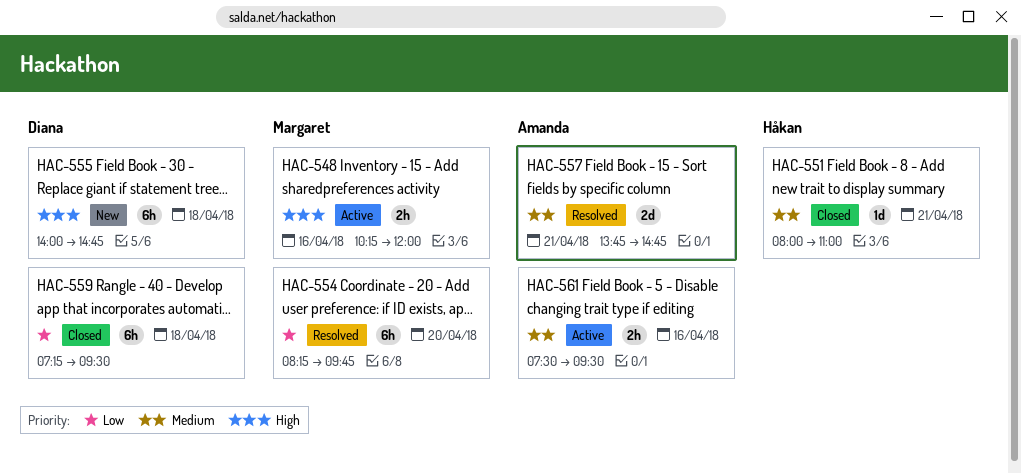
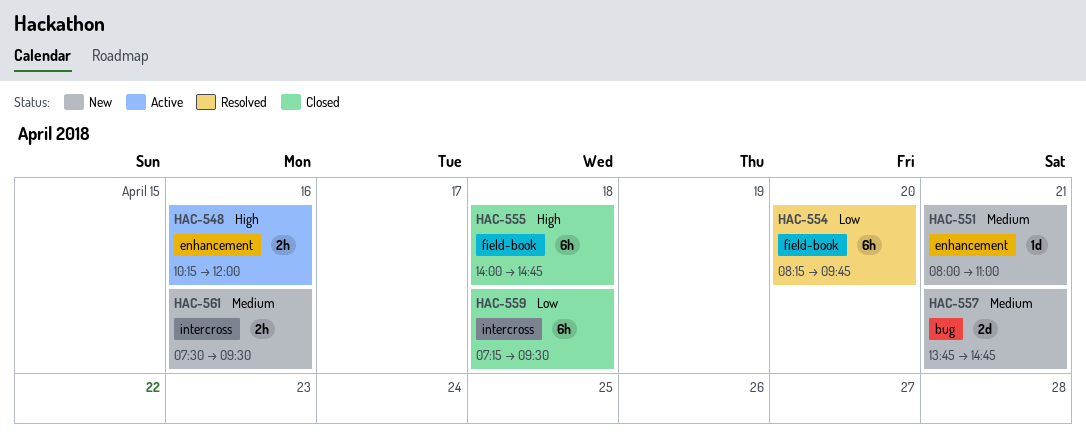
HAC-551, status: Closed -> New
HAC-555, status: New -> Closed
HAC-557, status: Resolved -> New
HAC-561, status: Active -> New

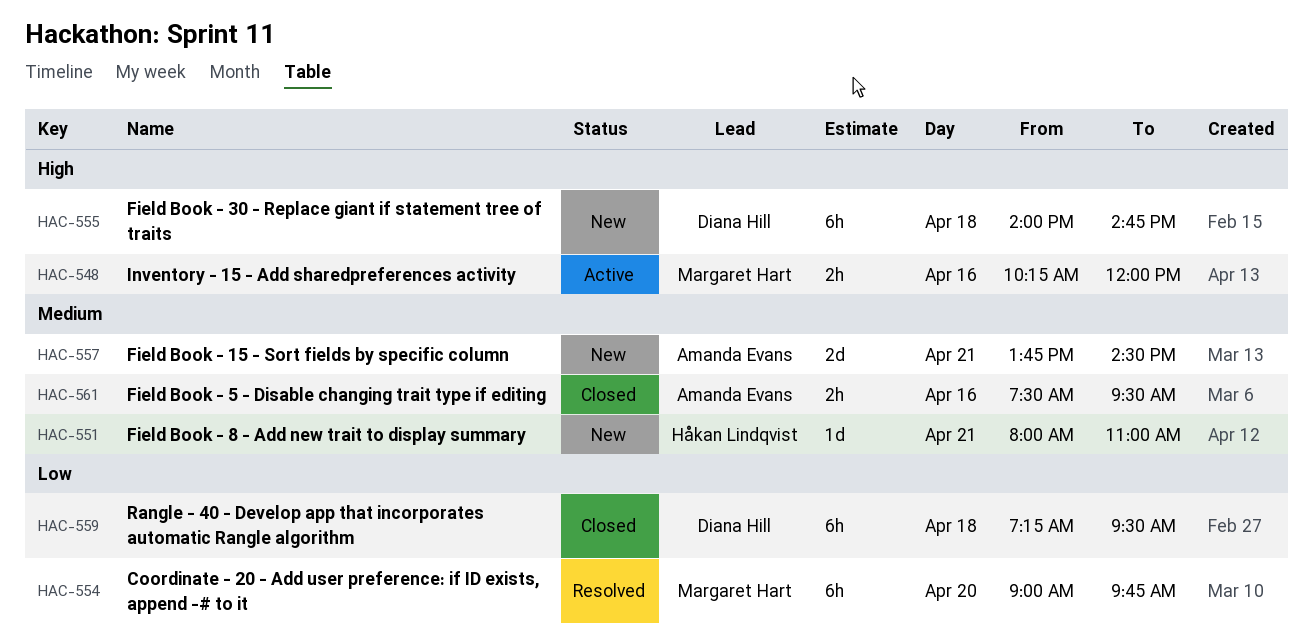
HAC-554, begins: 08:15 -> 09:00
HAC-555, status: Closed -> New
HAC-557, ends: 14:45 -> 14:30
HAC-561, status: New -> Closed

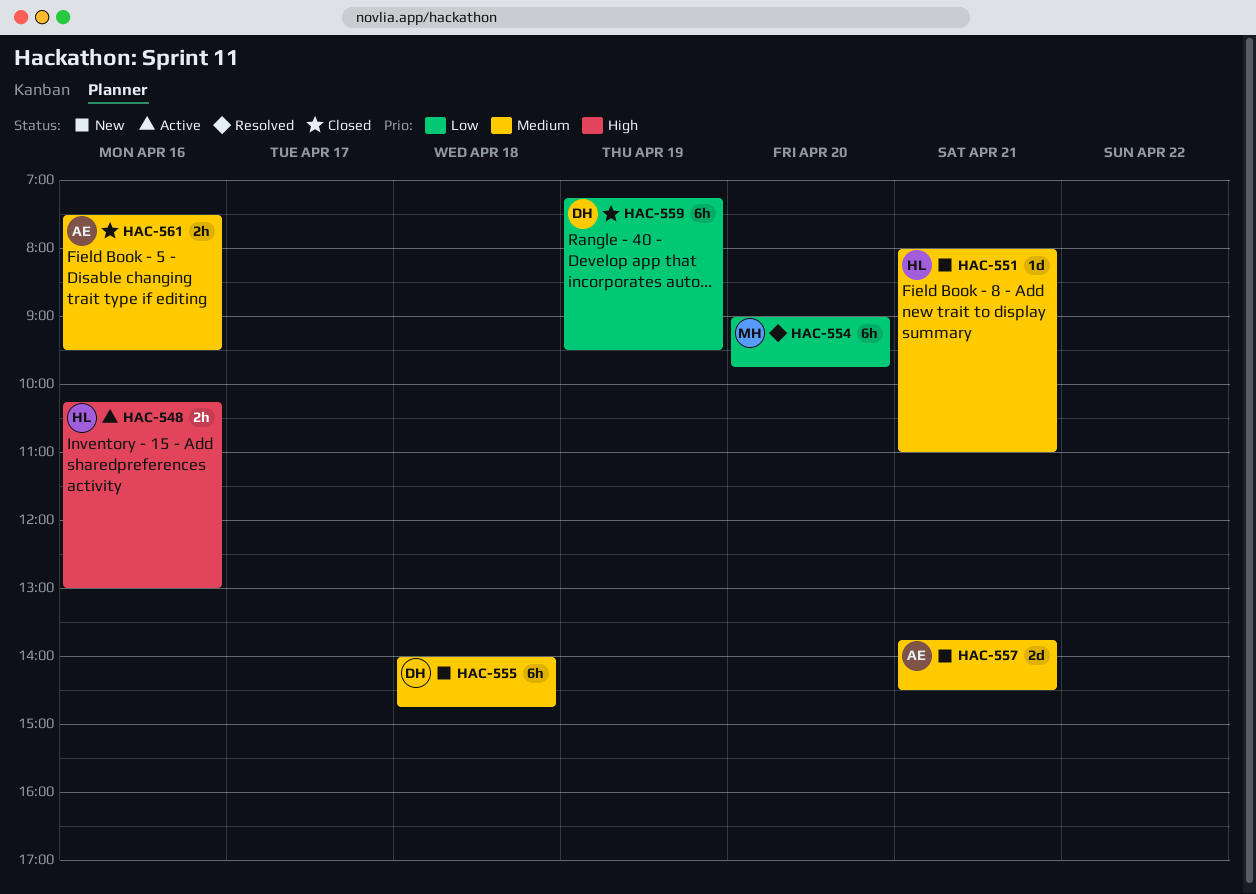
HAC-548, owner: Margaret Hart -> Håkan Lindqvist
HAC-548, ends: 12:00 -> 13:00
HAC-555, priority: High -> Medium
HAC-559, day: Apr 18 -> Apr 19

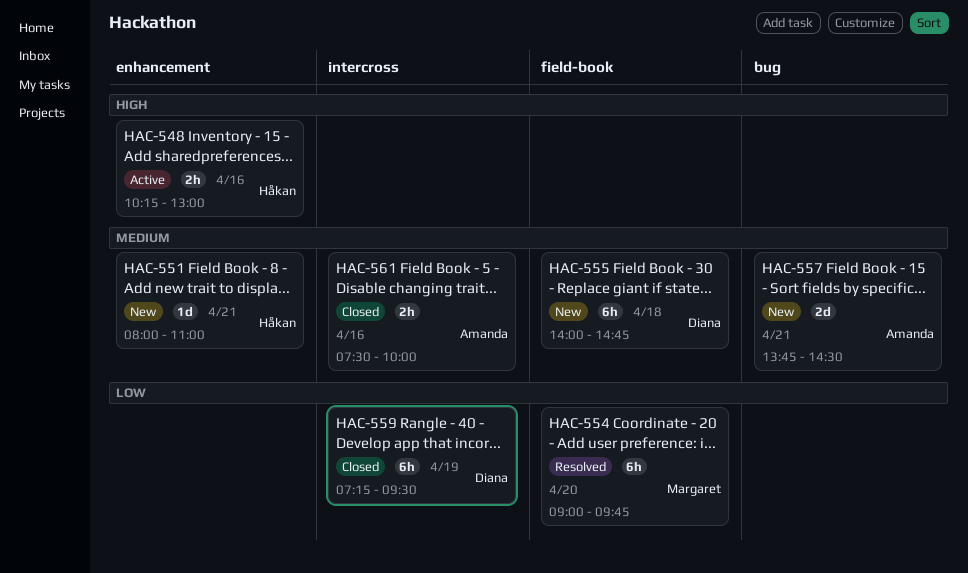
HAC-561, ends: 09:30 -> 10:00

